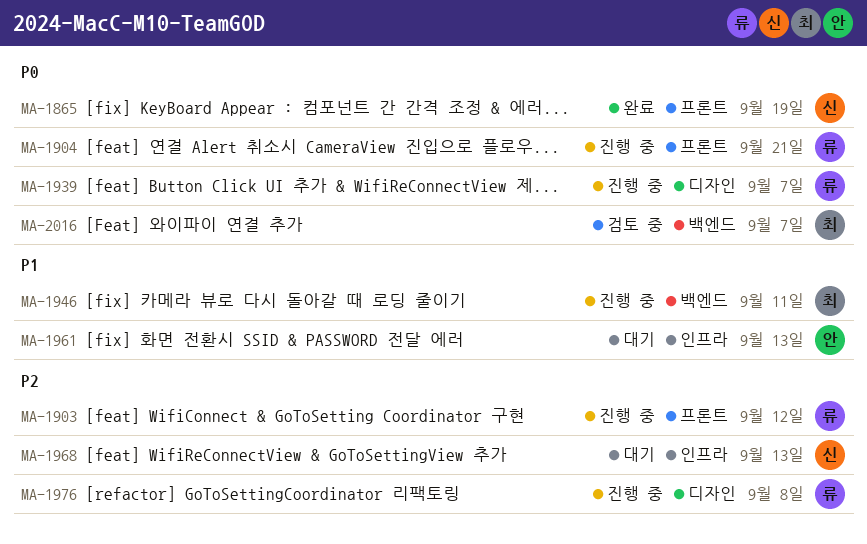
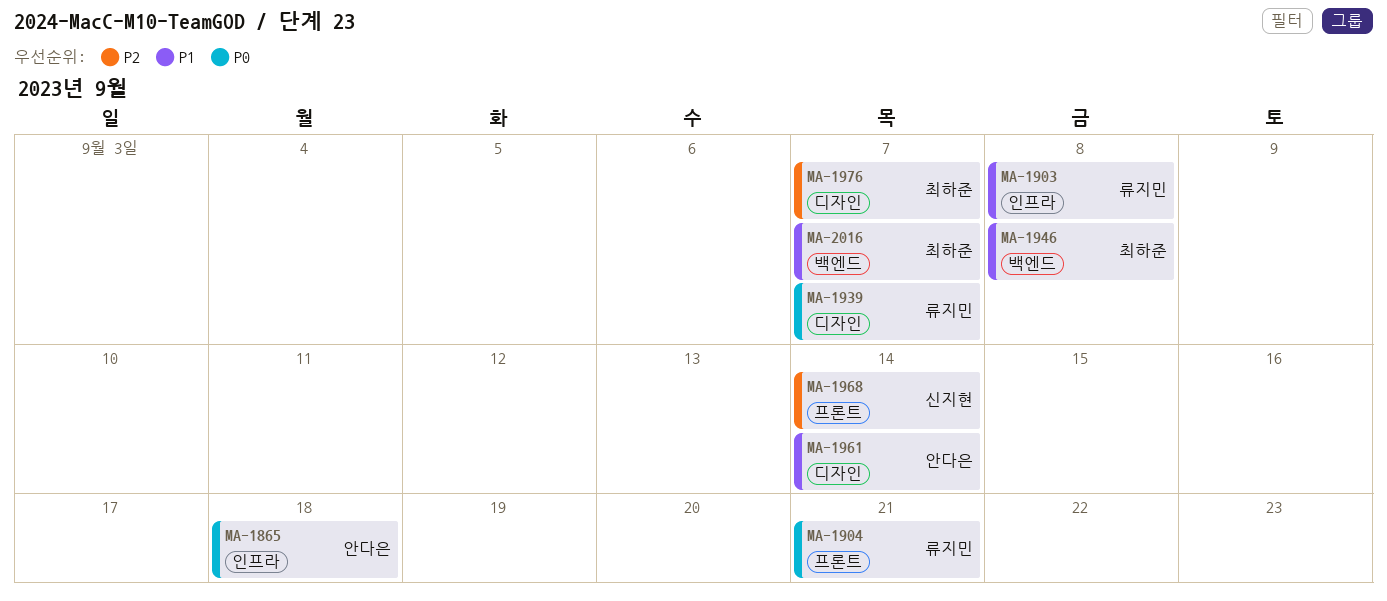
MA-1865, owner: 신지현 -> 안다은
MA-1865, label: 프론트 -> 인프라
MA-1865, due: Sep 19 -> Sep 18
MA-1903, priority: P2 -> P1
MA-1903, label: 프론트 -> 인프라
MA-1903, due: Sep 12 -> Sep 8
MA-1946, due: Sep 11 -> Sep 8
MA-1961, label: 인프라 -> 디자인
MA-1961, due: Sep 13 -> Sep 14
MA-1968, label: 인프라 -> 프론트
MA-1968, due: Sep 13 -> Sep 14
MA-1976, owner: 류지민 -> 최하준
MA-1976, due: Sep 8 -> Sep 7
MA-2016, priority: P0 -> P1

